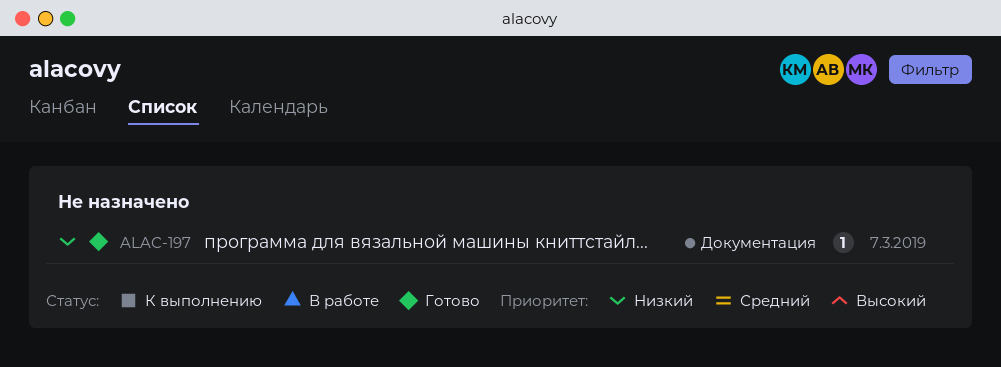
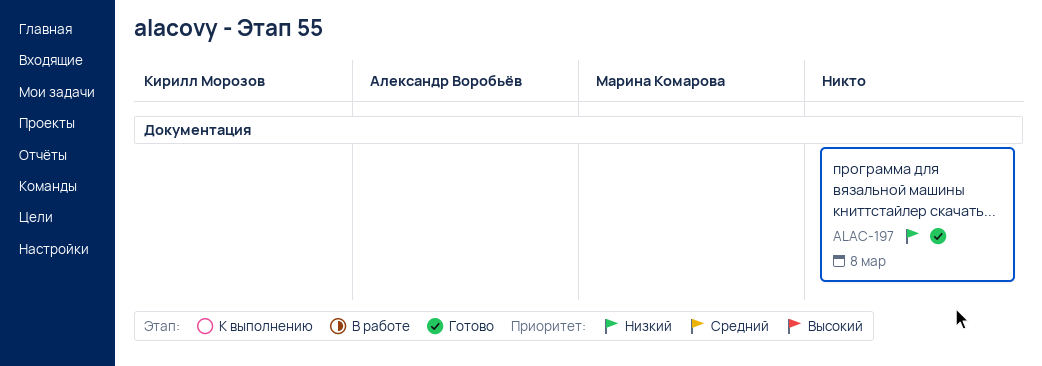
ALAC-197, due: Mar 7 -> Mar 8

